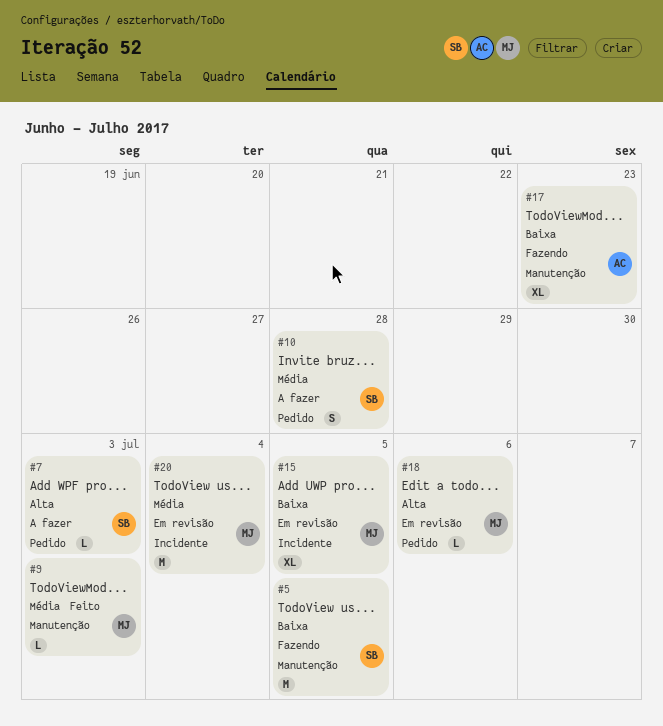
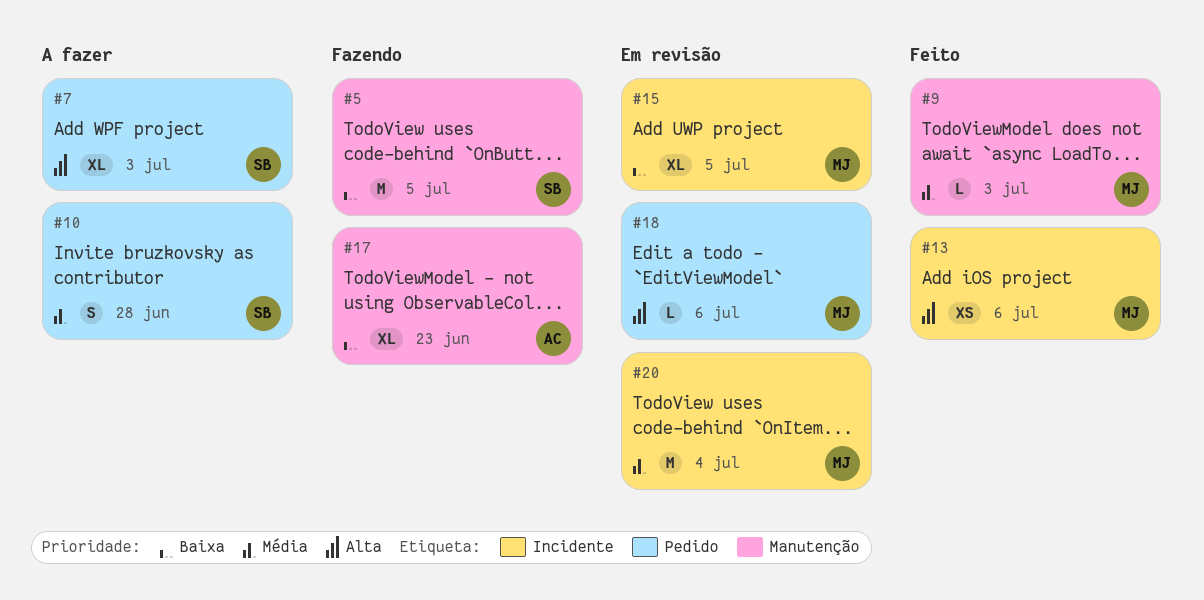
#7, estimate: L -> XL
#13: none -> present

